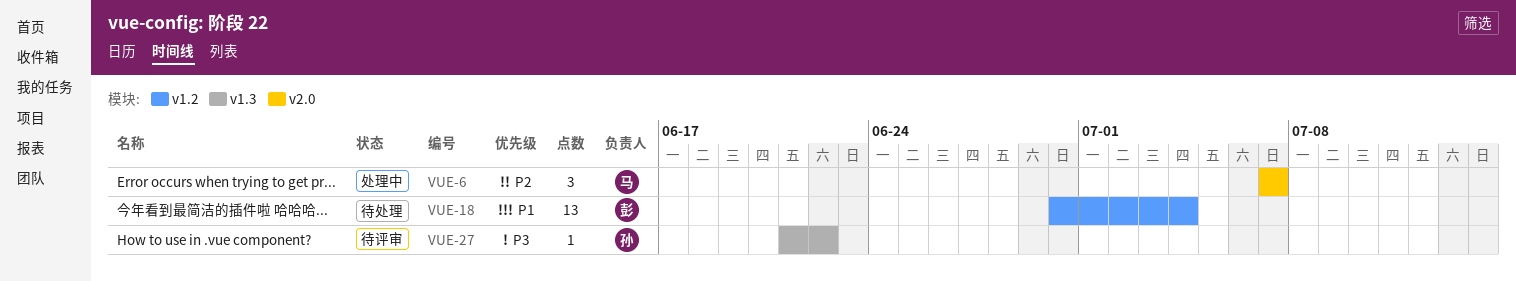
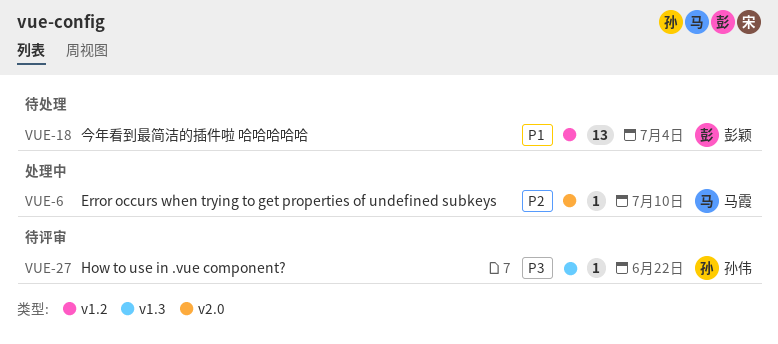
VUE-6, estimate: 3 -> 1
VUE-6, due: Jul 7 -> Jul 10

